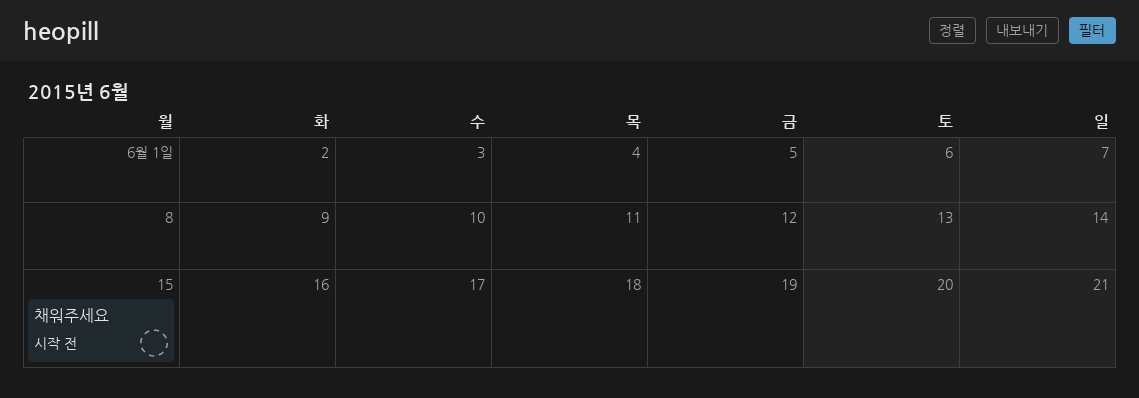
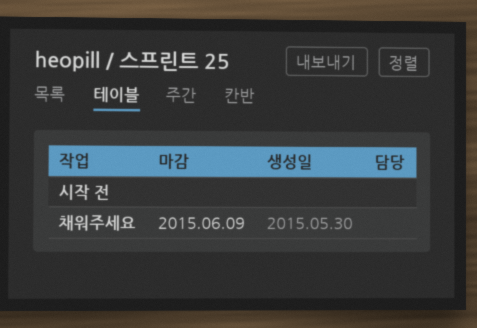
채워주세요, due: Jun 15 -> Jun 9

